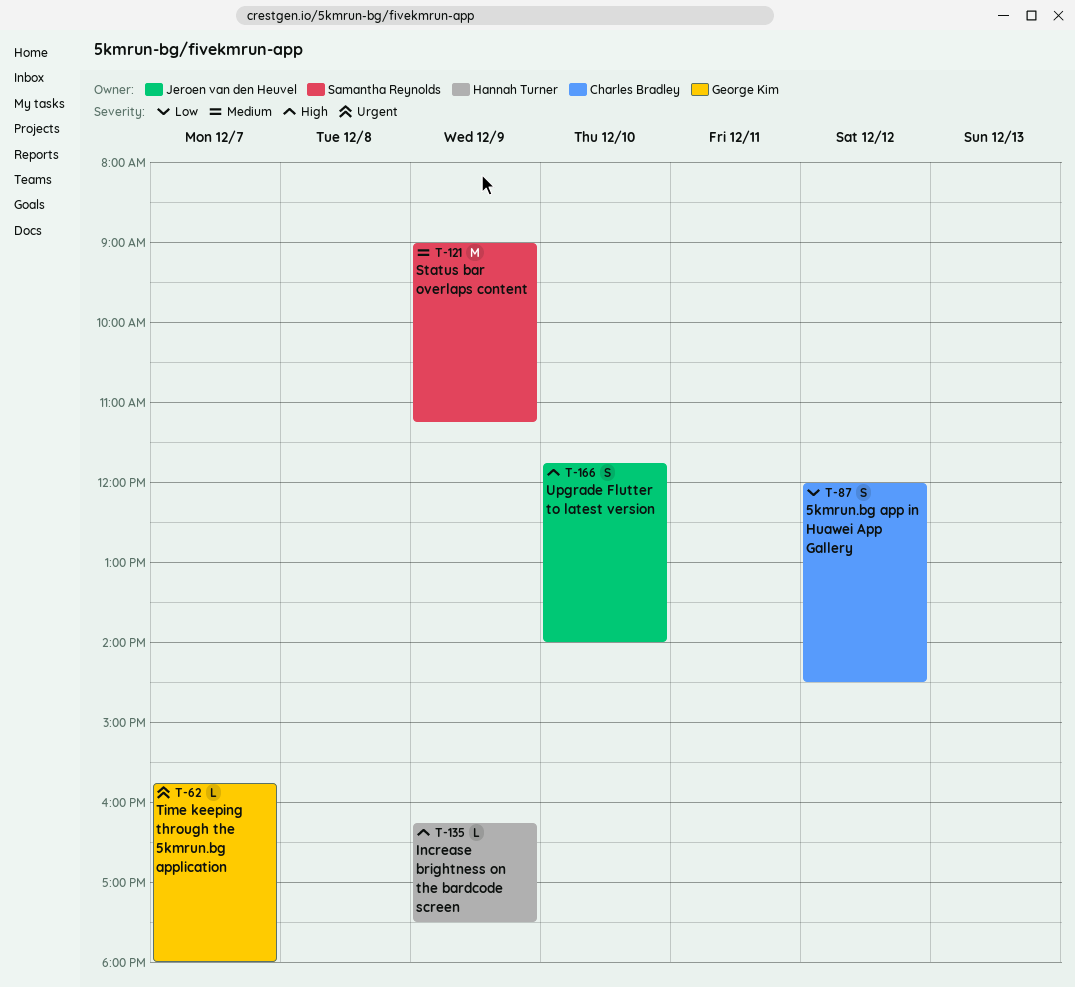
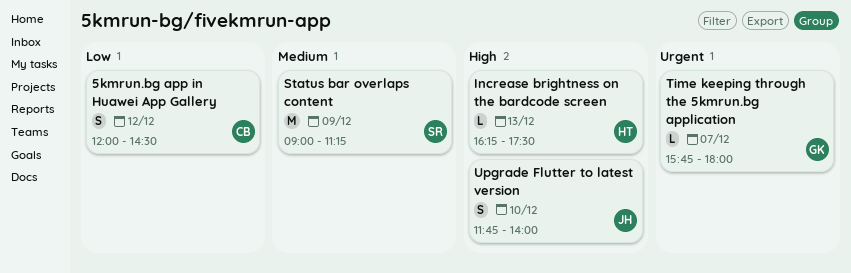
Increase brightness on the bardcode screen, day: Dec 9 -> Dec 13

